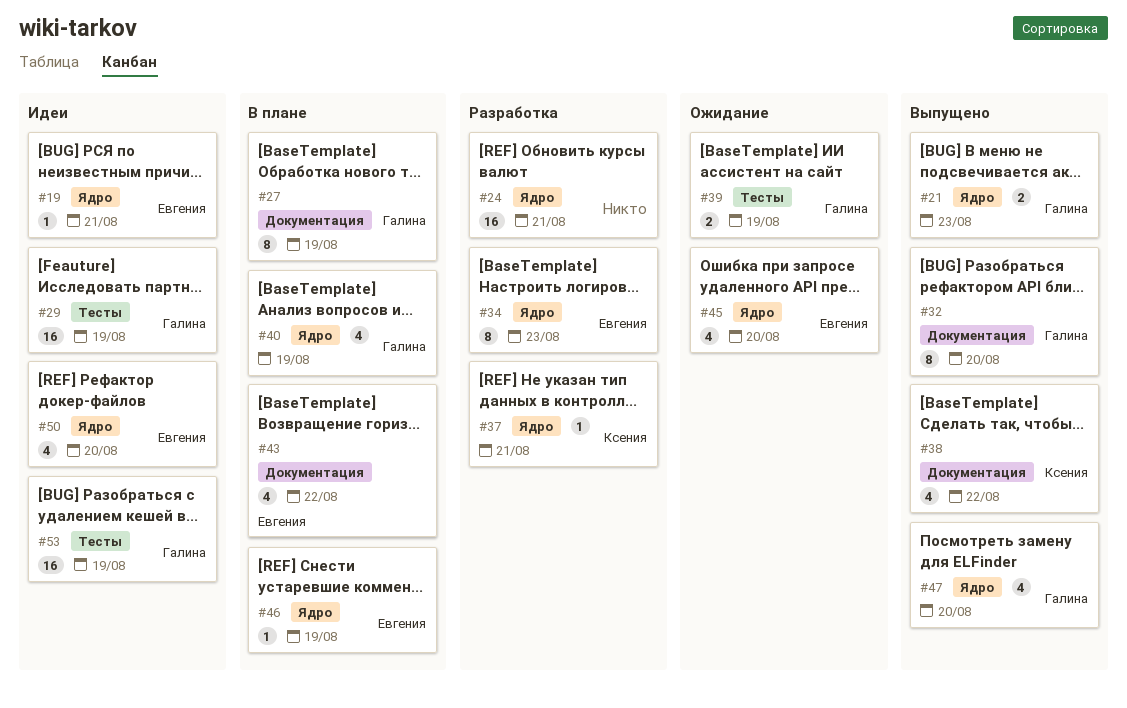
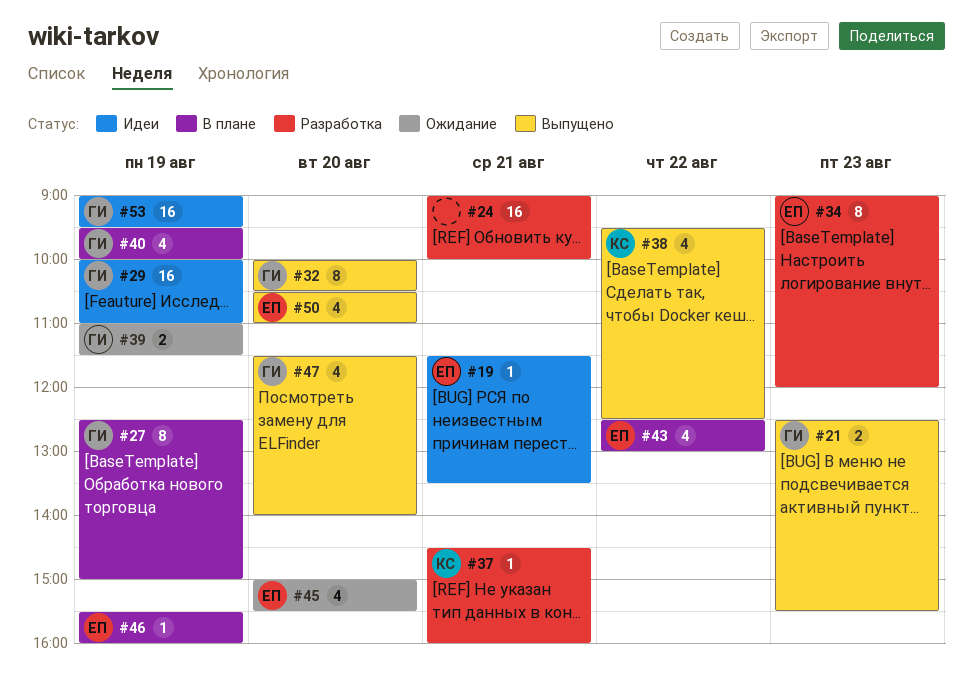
#50, status: Идеи -> Выпущено

